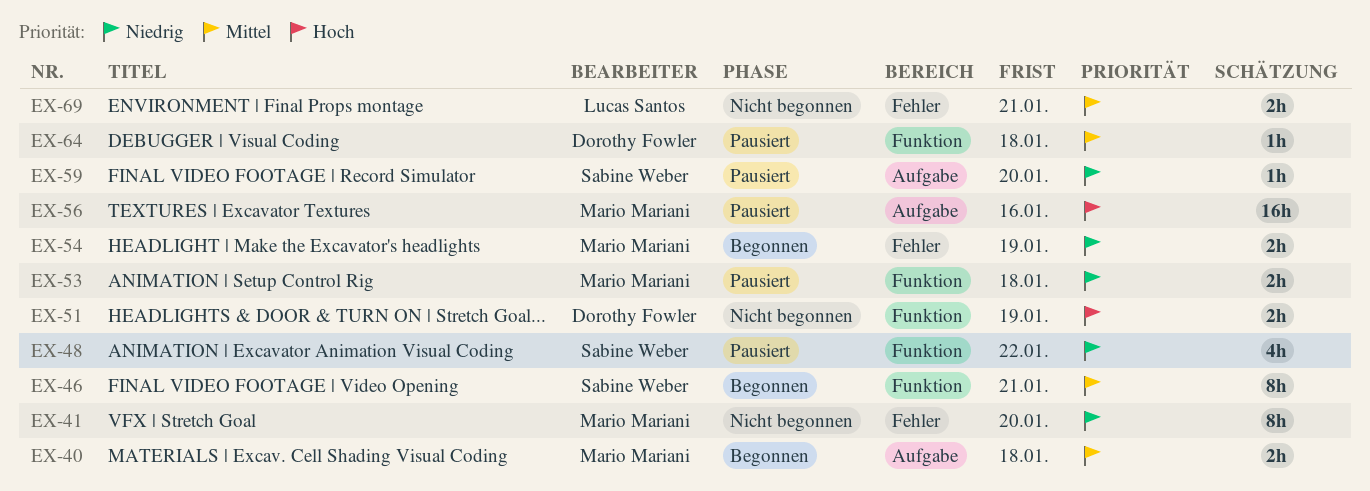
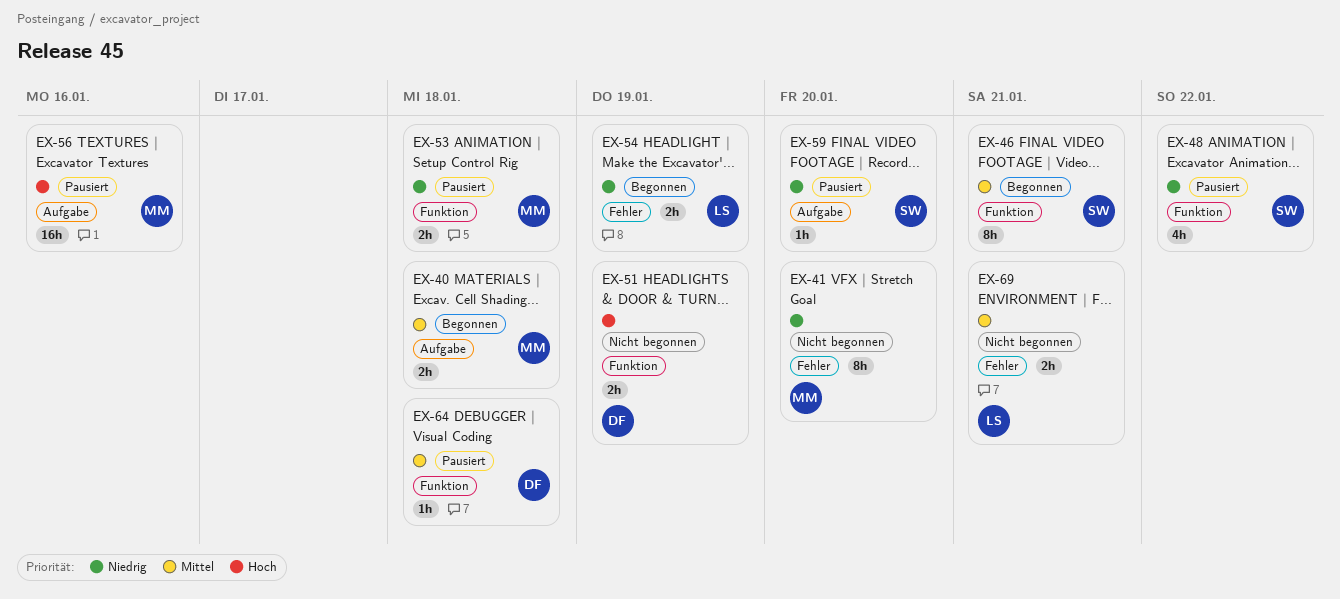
EX-54, owner: Mario Mariani -> Lucas Santos

